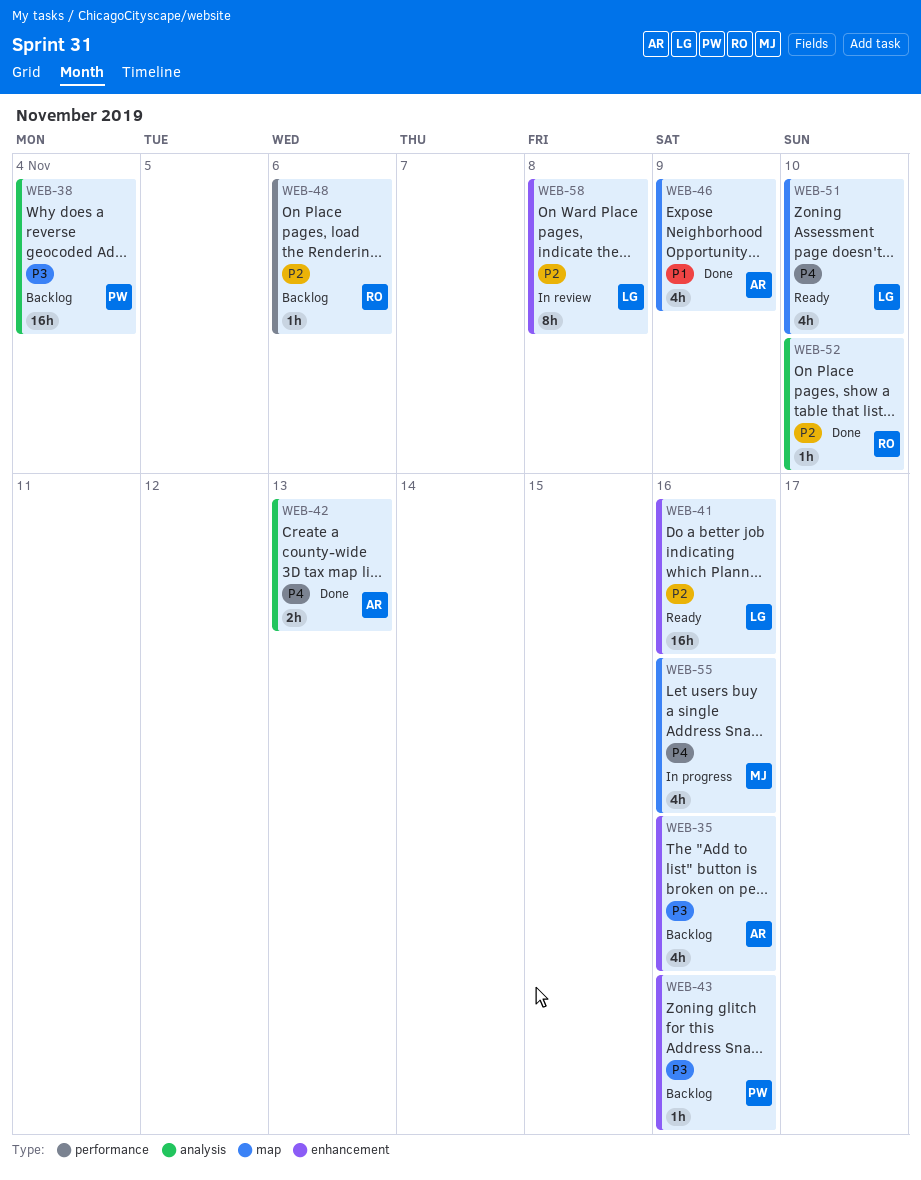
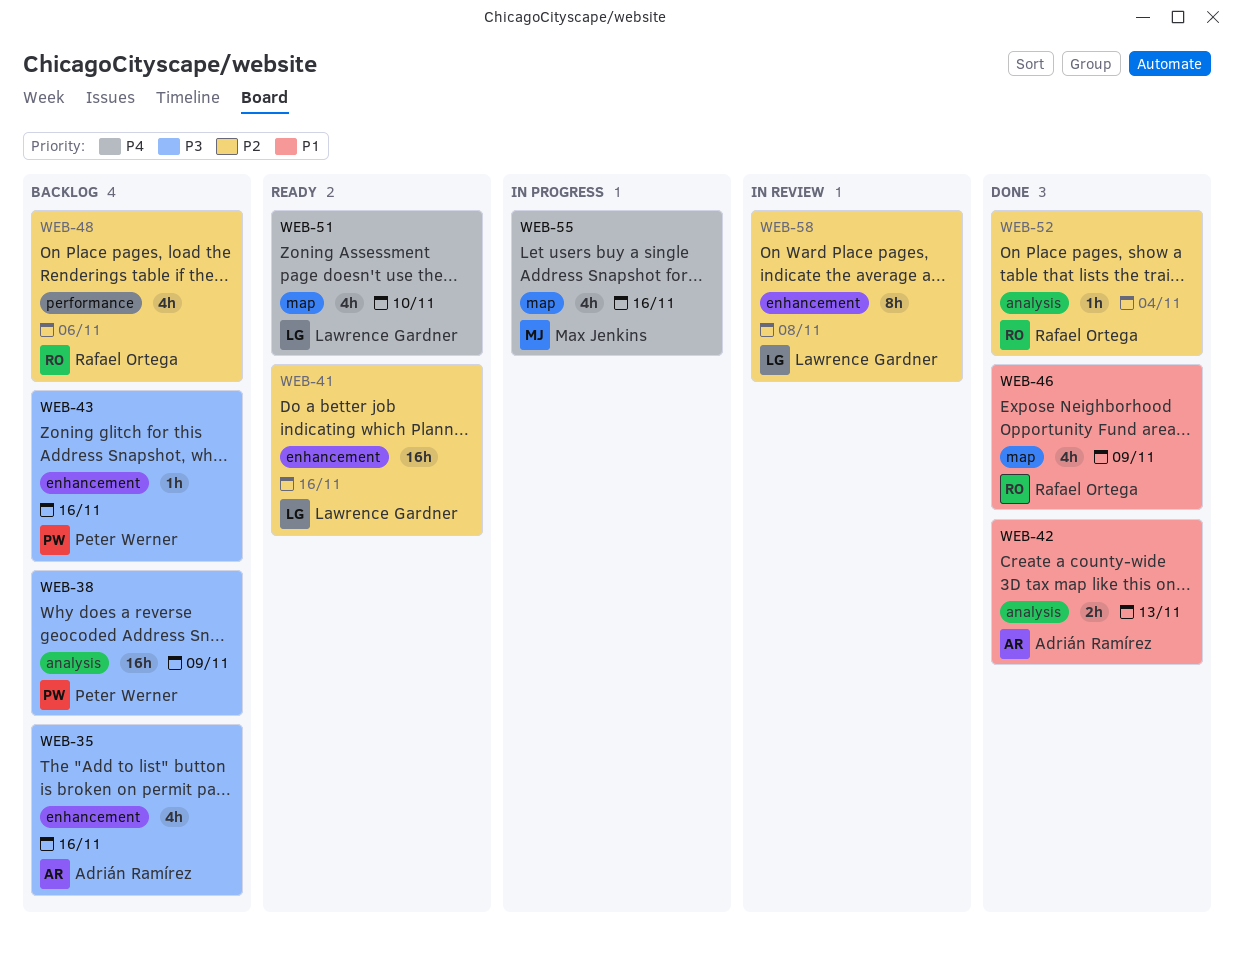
WEB-38, due: Nov 4 -> Nov 9
WEB-42, priority: P4 -> P1
WEB-46, owner: Adrián Ramírez -> Rafael Ortega
WEB-48, estimate: 1h -> 4h
WEB-52, due: Nov 10 -> Nov 4

